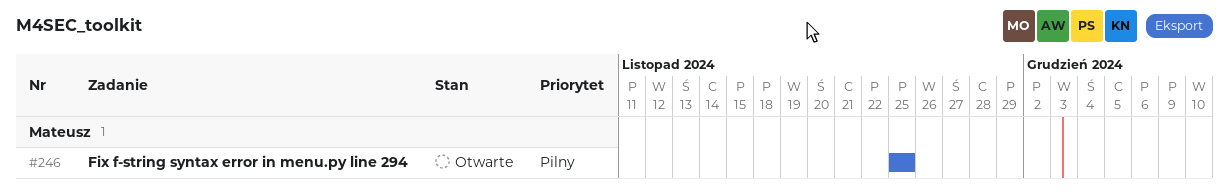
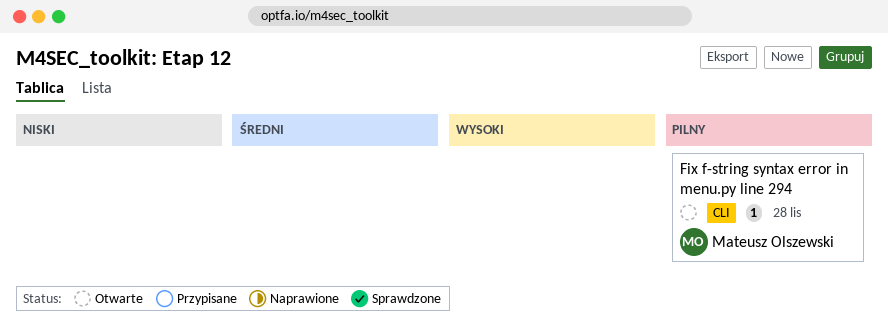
Fix f-string syntax error in menu.py line 294, due: Nov 25 -> Nov 28

